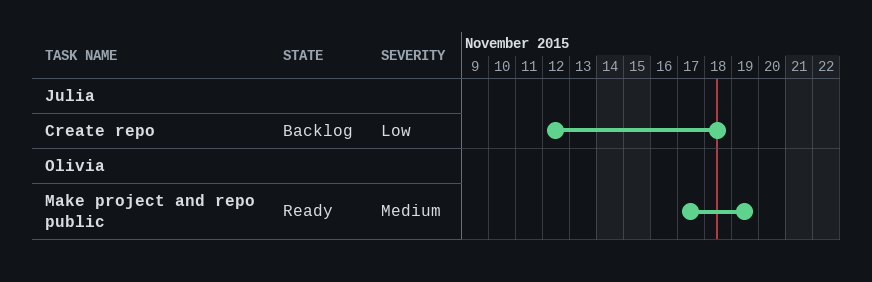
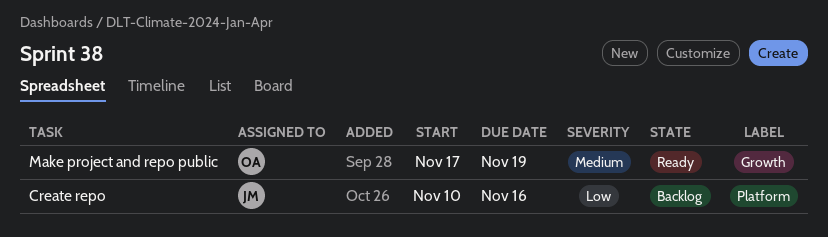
Create repo, start: Nov 12 -> Nov 10
Create repo, due: Nov 18 -> Nov 16

